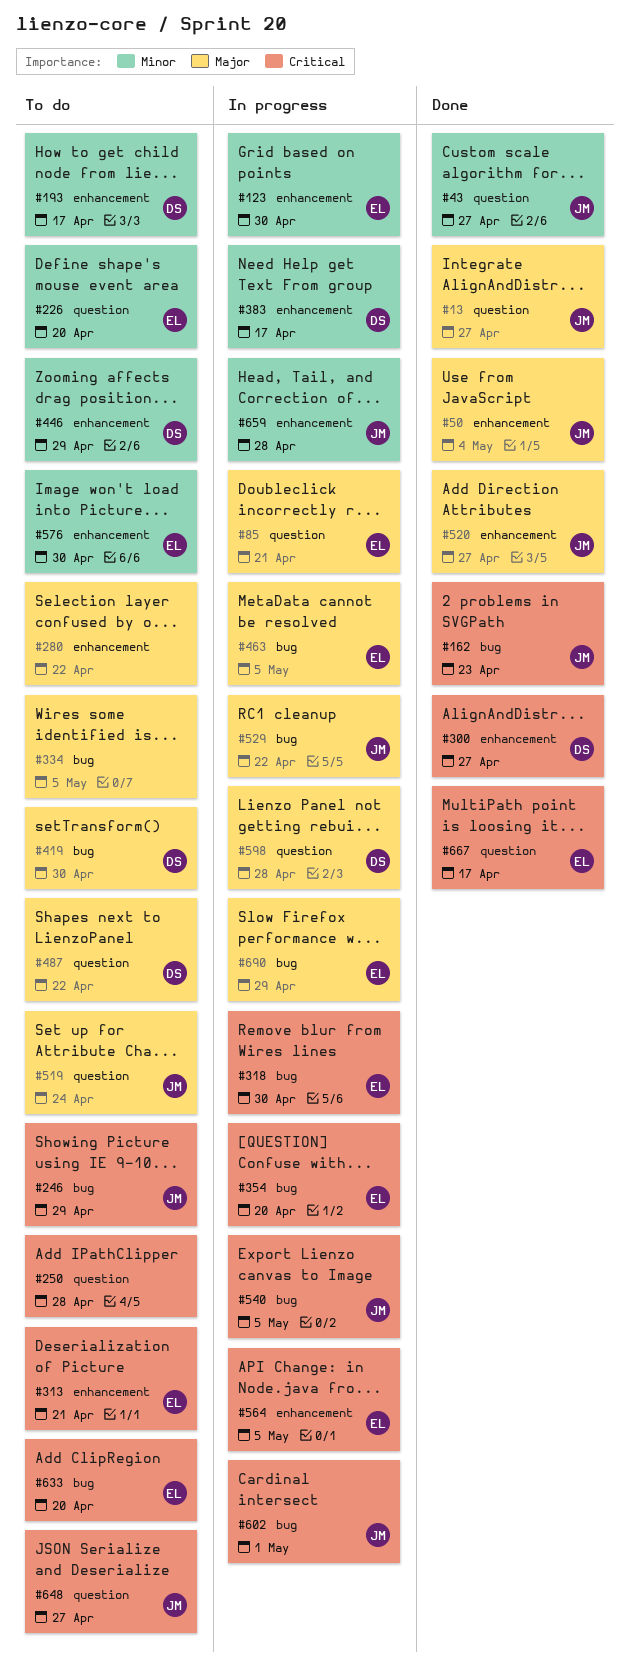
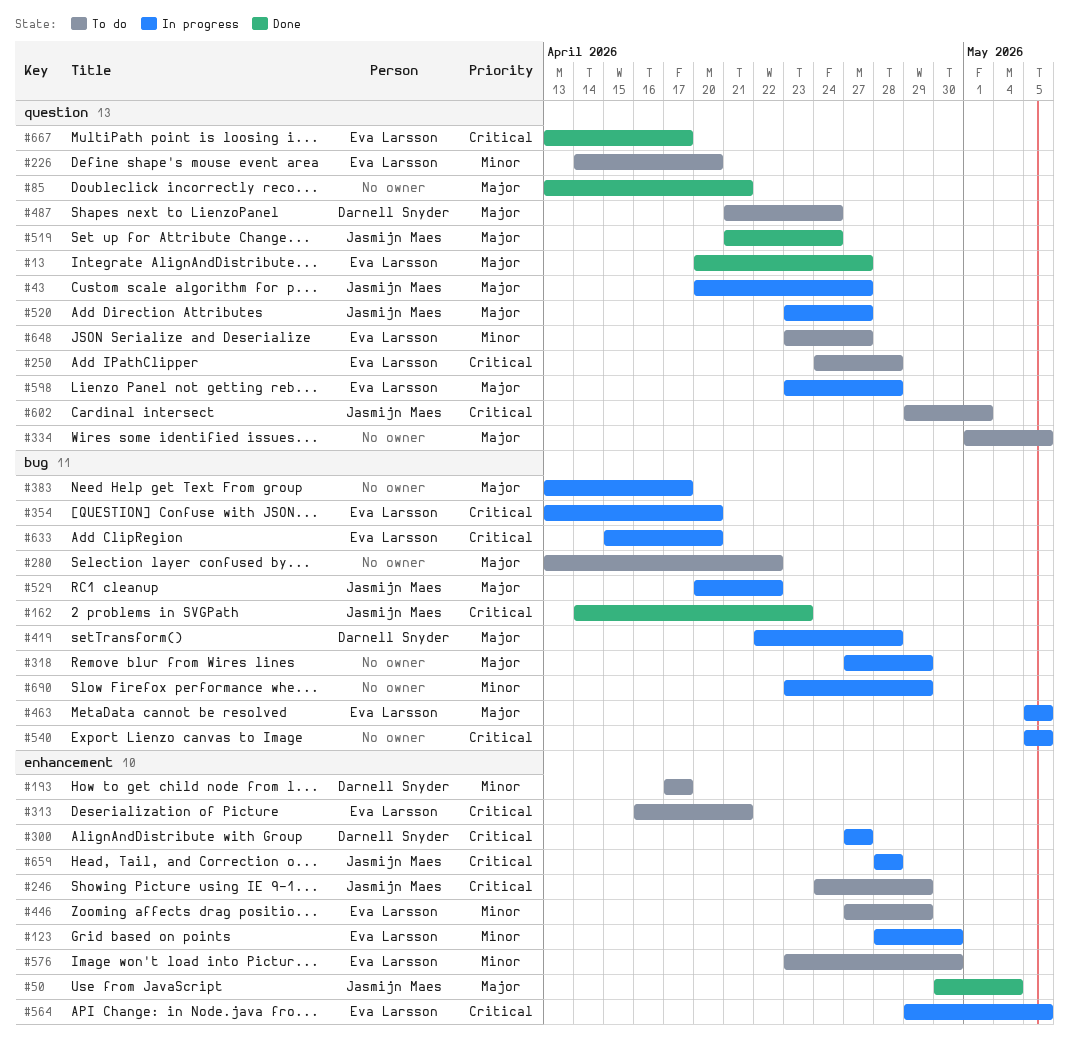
#13, owner: Jasmijn Maes -> Eva Larsson
#43, status: Done -> In progress
#43, priority: Minor -> Major
#85, status: In progress -> Done
#85, owner: Eva Larsson -> none
#246, label: bug -> enhancement
#250, owner: none -> Eva Larsson
#280, label: enhancement -> bug
#300, status: Done -> In progress
#318, owner: Eva Larsson -> none
#318, priority: Critical -> Major
#318, due: Apr 30 -> Apr 29
#334, label: bug -> question
#383, owner: Darnell Snyder -> none
#383, priority: Minor -> Major
#383, label: enhancement -> bug
#419, status: To do -> In progress
#419, due: Apr 30 -> Apr 28
#446, owner: Darnell Snyder -> Eva Larsson
#487, due: Apr 22 -> Apr 24
#519, status: To do -> Done
#520, status: Done -> In progress
#520, label: enhancement -> question
#540, owner: Jasmijn Maes -> none
#598, owner: Darnell Snyder -> Eva Larsson
#602, status: In progress -> To do
#602, label: bug -> question
#633, status: To do -> In progress
#648, owner: Jasmijn Maes -> Eva Larsson
#648, priority: Critical -> Minor
#659, priority: Minor -> Critical
#690, owner: Eva Larsson -> none
#690, priority: Major -> Minor

